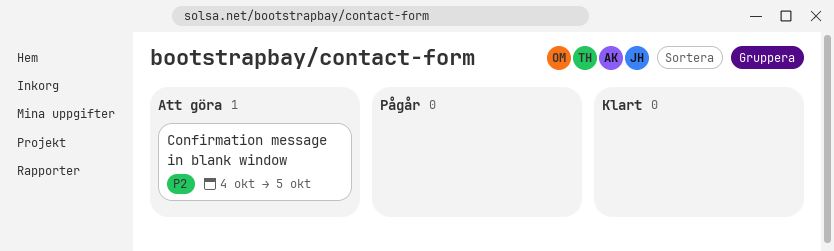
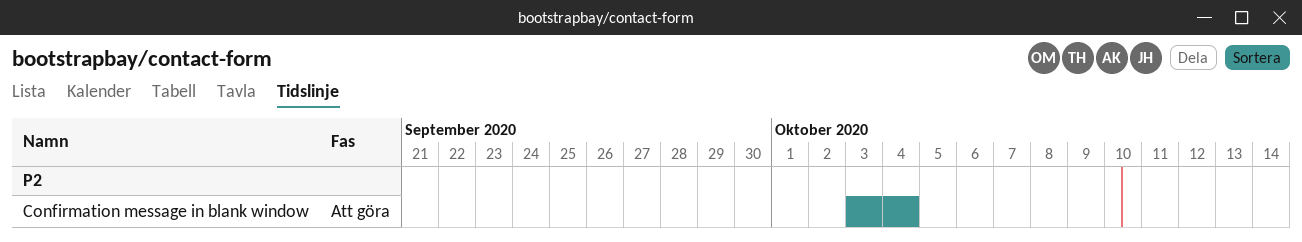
Confirmation message in blank window, start: Oct 4 -> Oct 3
Confirmation message in blank window, due: Oct 5 -> Oct 4

